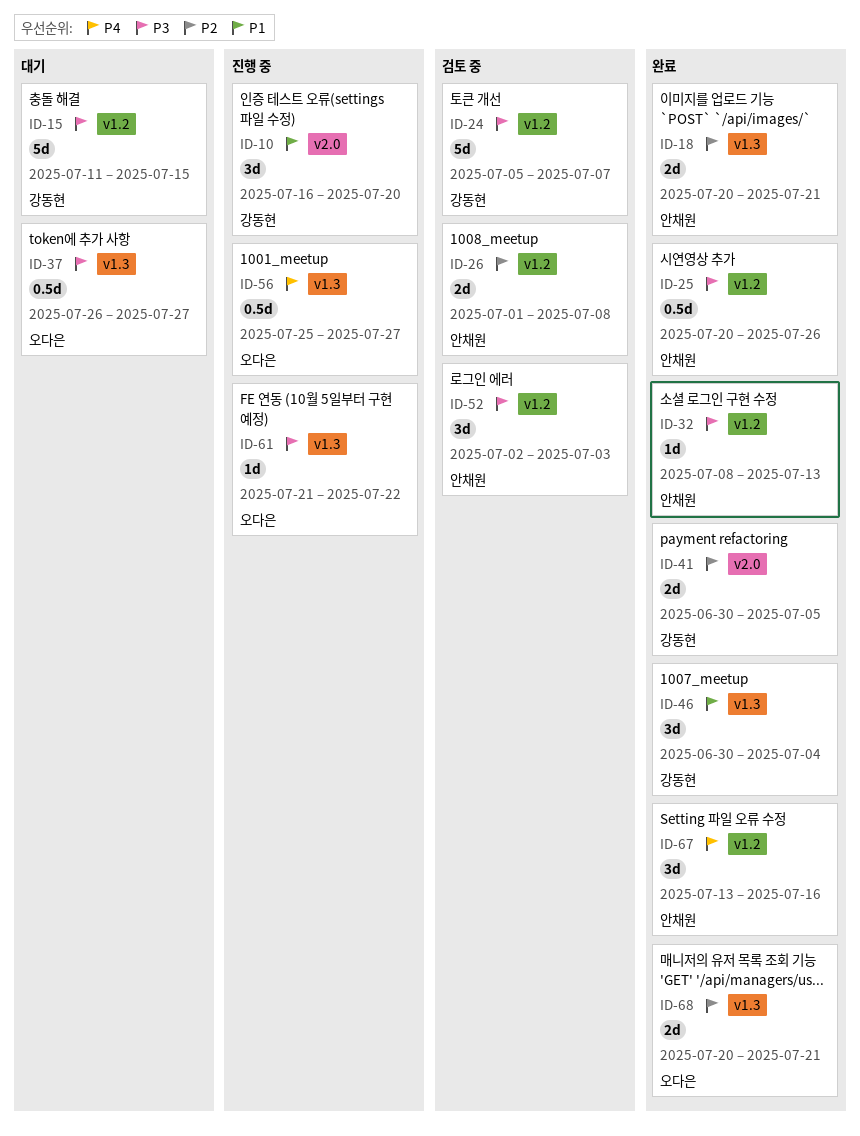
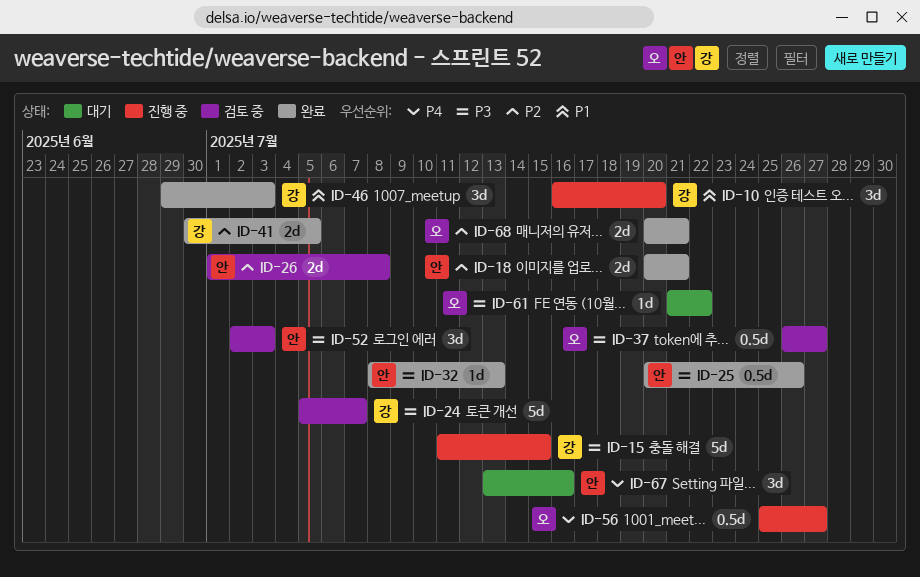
ID-15, status: 대기 -> 진행 중
ID-37, status: 대기 -> 검토 중
ID-46, start: Jun 30 -> Jun 29
ID-46, due: Jul 4 -> Jul 3
ID-61, status: 진행 중 -> 대기
ID-67, status: 완료 -> 대기

